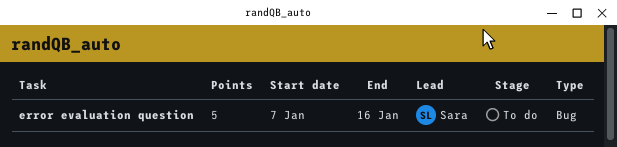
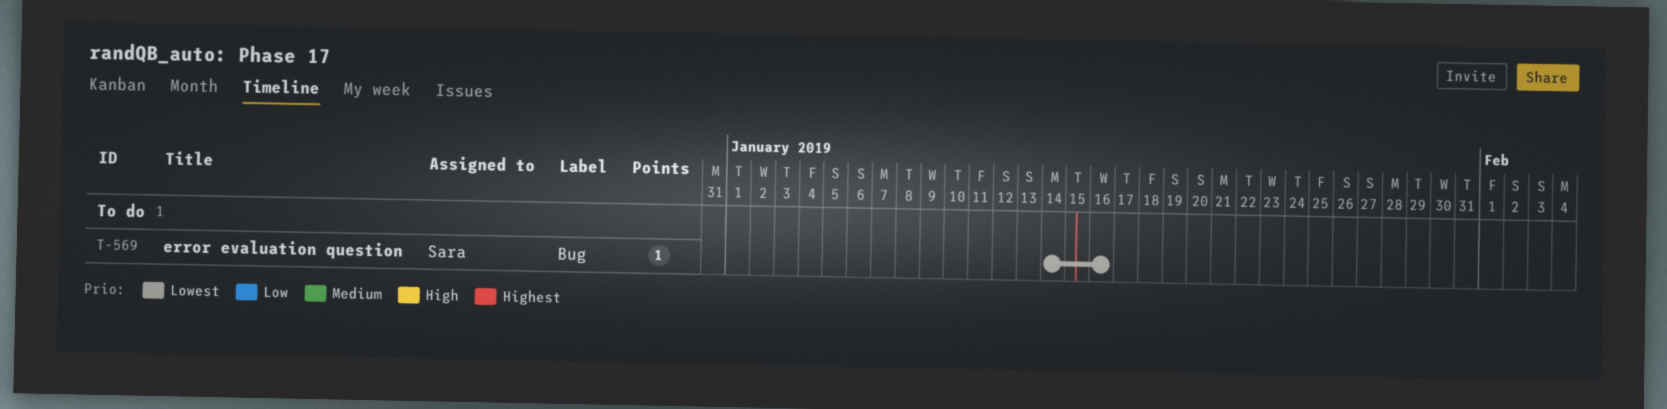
error evaluation question, estimate: 5 -> 1
error evaluation question, start: Jan 7 -> Jan 14

